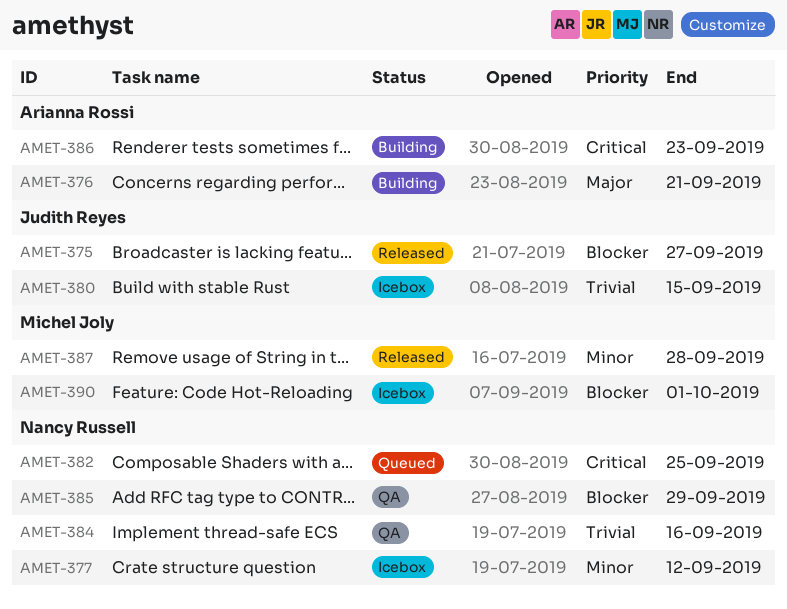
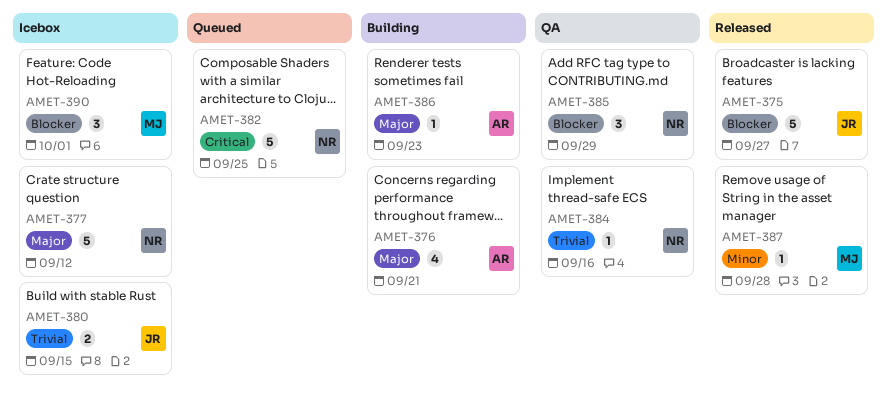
AMET-377, priority: Minor -> Major
AMET-386, priority: Critical -> Major

